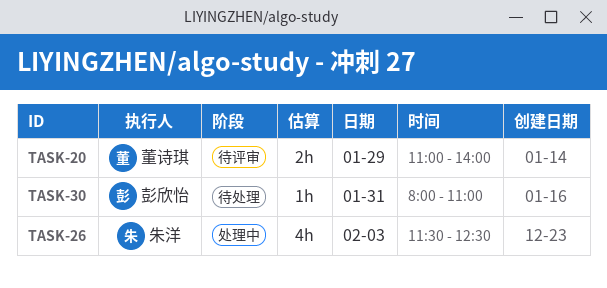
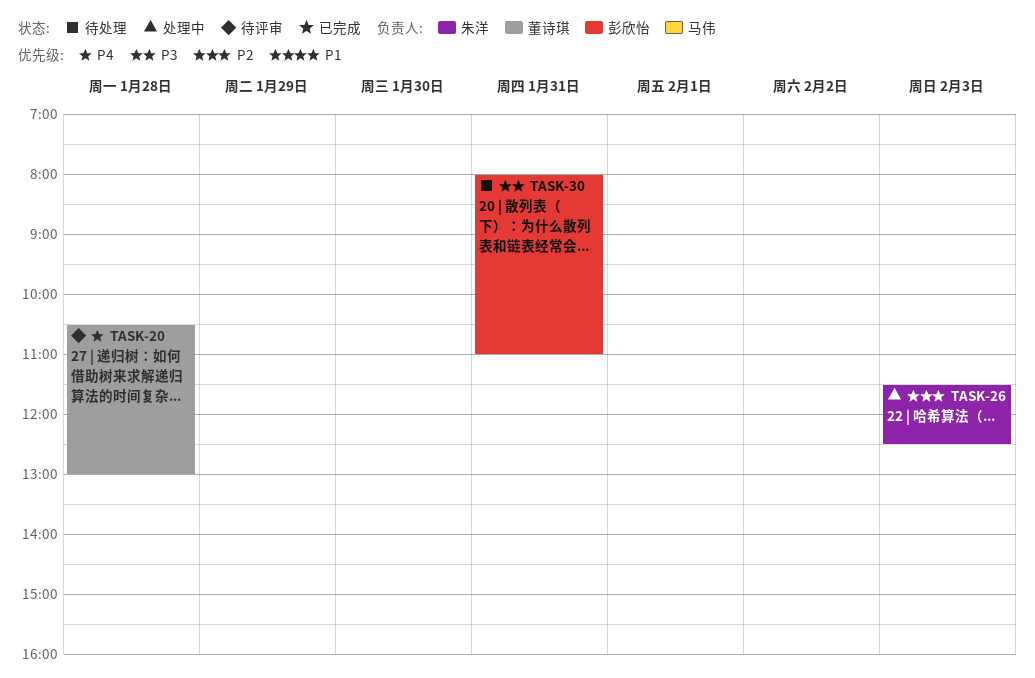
TASK-20, day: Jan 29 -> Jan 28
TASK-20, begins: 11:00 -> 10:30
TASK-20, ends: 14:00 -> 13:00

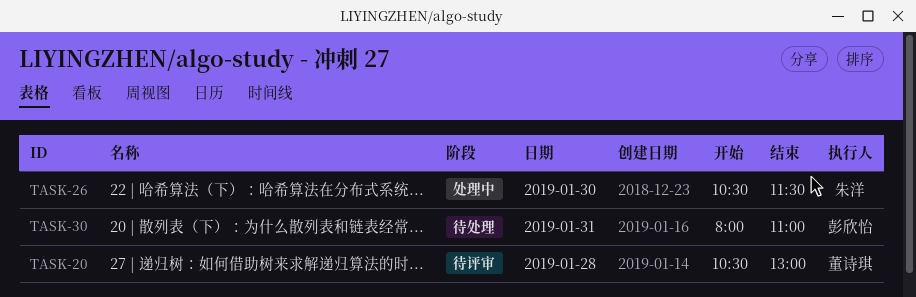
TASK-26, day: Feb 3 -> Jan 30
TASK-26, begins: 11:30 -> 10:30
TASK-26, ends: 12:30 -> 11:30

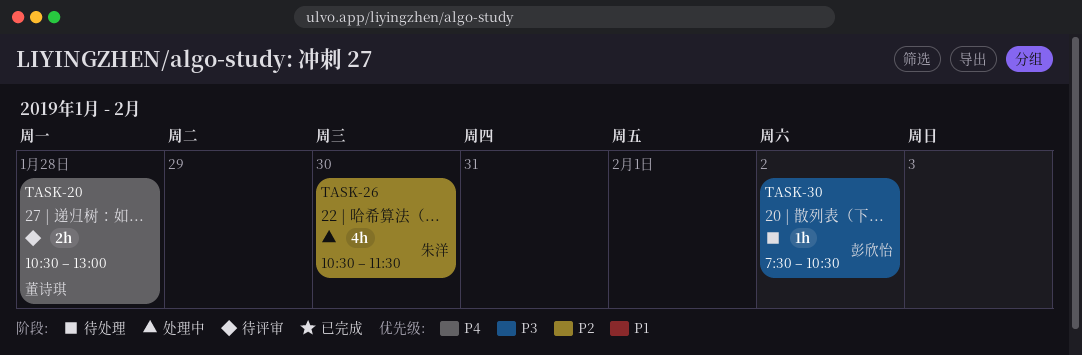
TASK-30, day: Jan 31 -> Feb 2
TASK-30, begins: 08:00 -> 07:30
TASK-30, ends: 11:00 -> 10:30

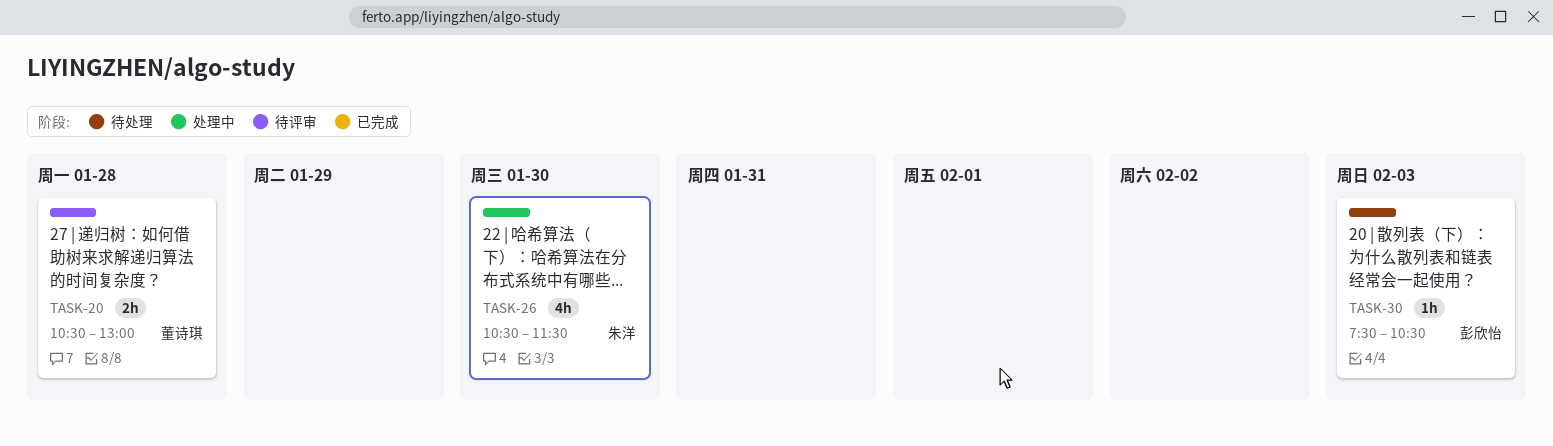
TASK-30, day: Feb 2 -> Feb 3

